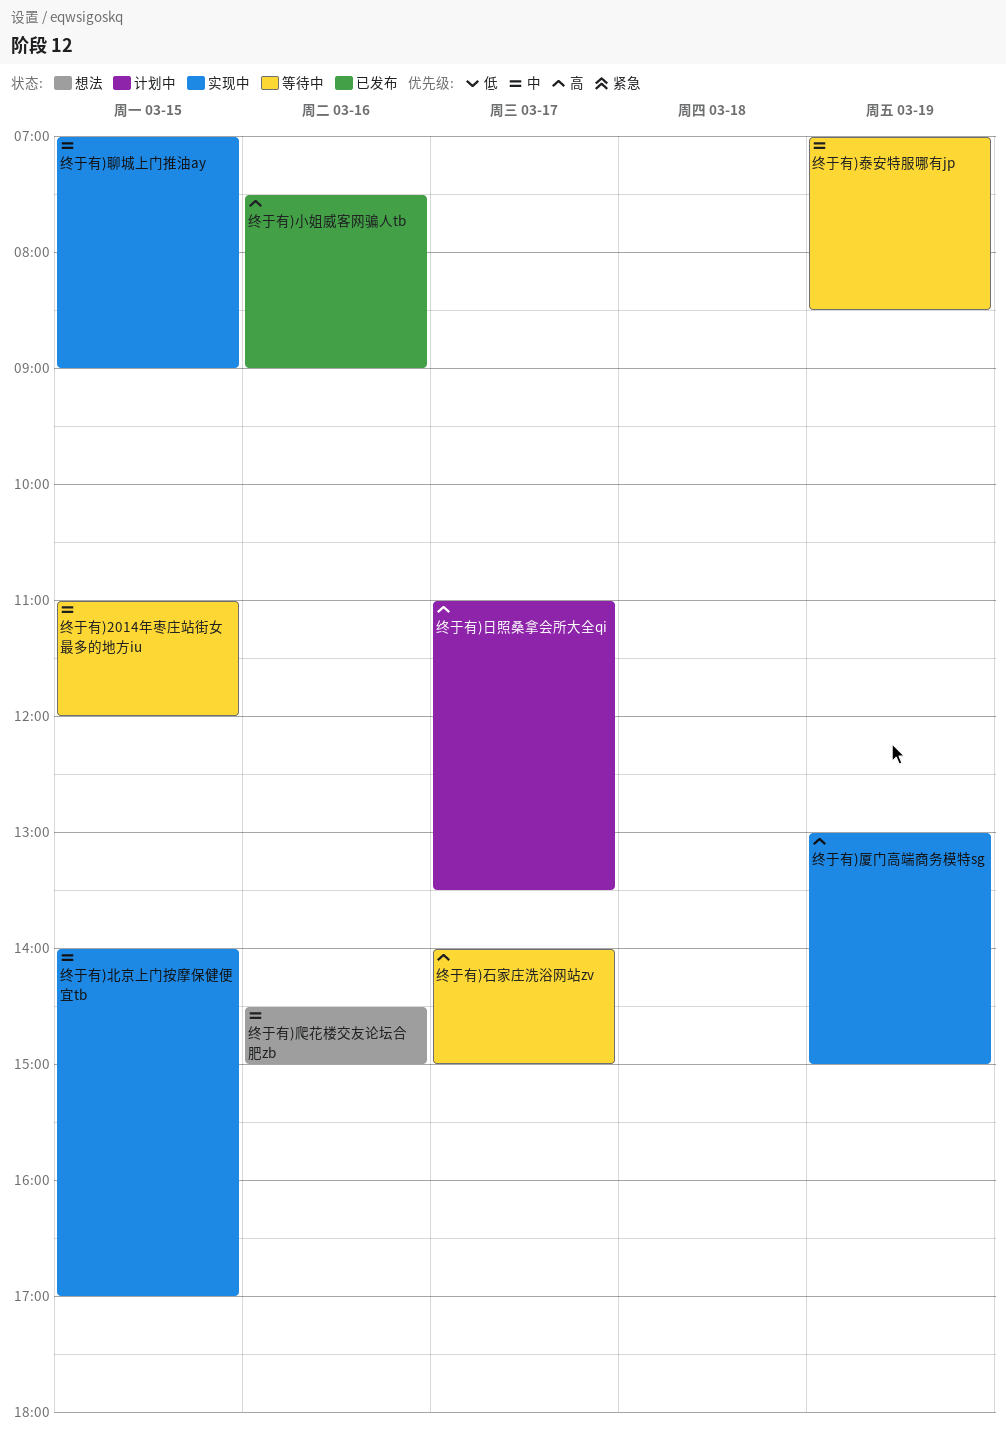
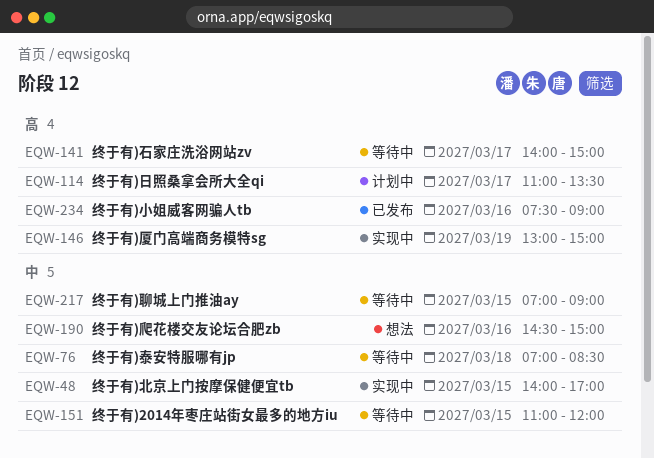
终于有)泰安特服哪有jp, day: Mar 19 -> Mar 18
终于有)聊城上门推油ay, status: 实现中 -> 等待中

